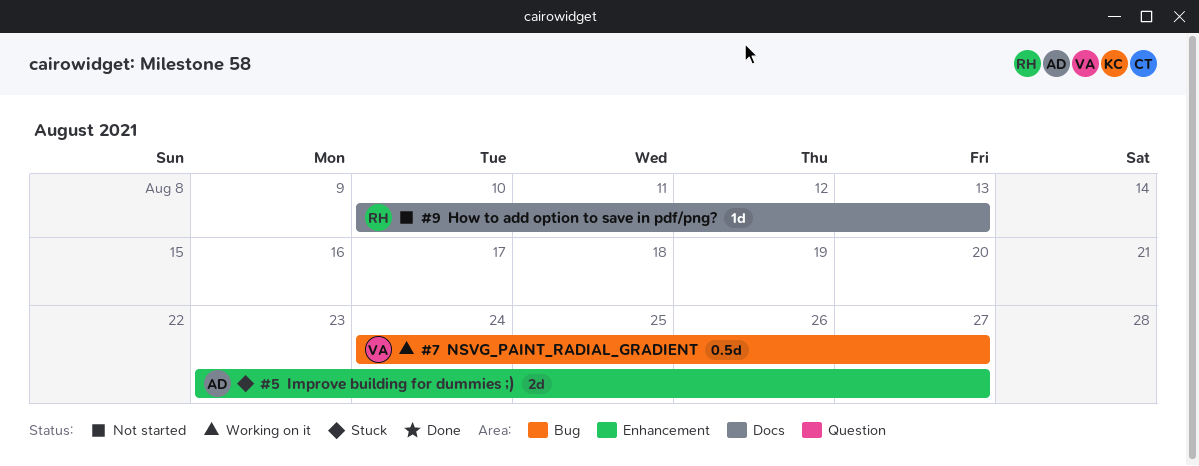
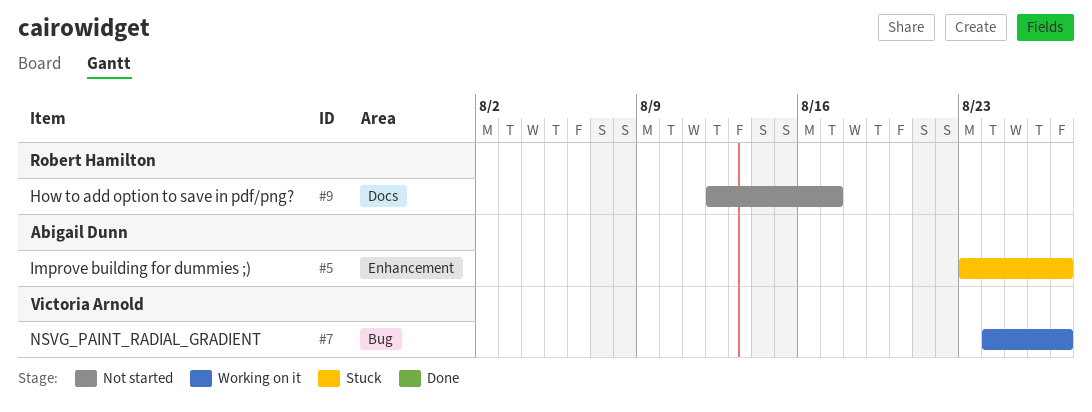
#9, start: Aug 10 -> Aug 12
#9, due: Aug 13 -> Aug 17

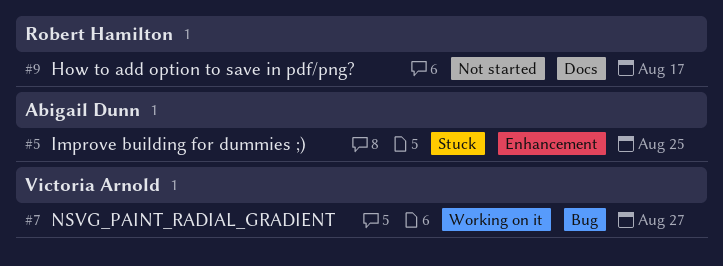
#5, due: Aug 27 -> Aug 25

